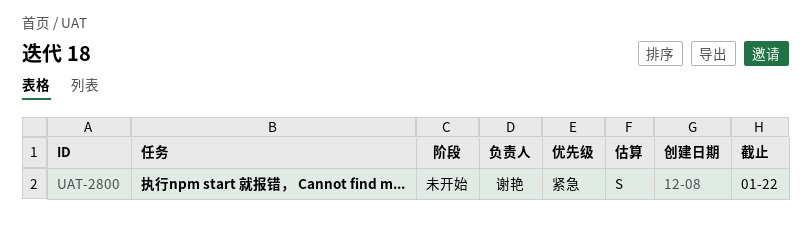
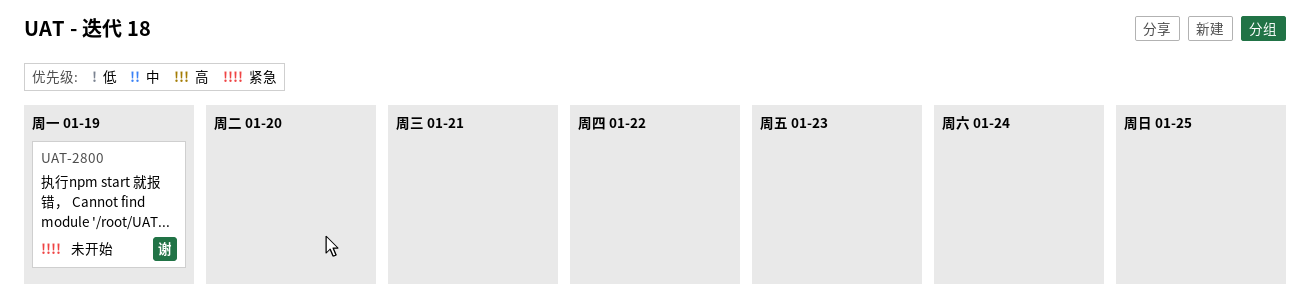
UAT-2800, due: Jan 22 -> Jan 19

